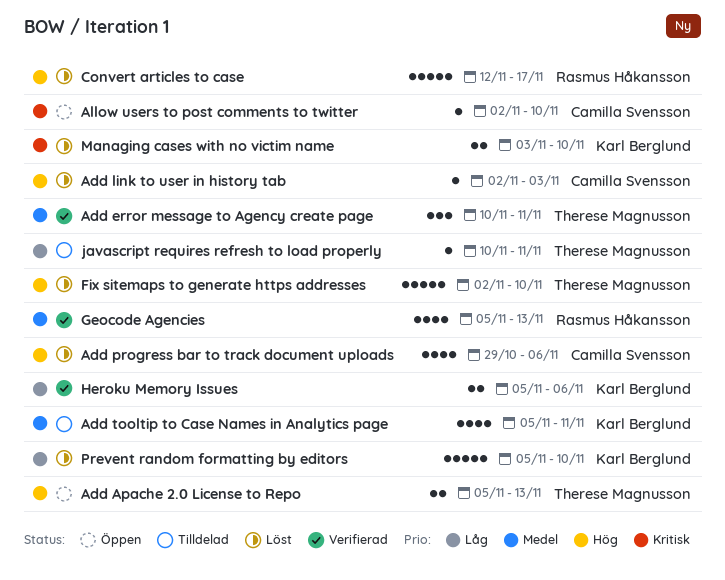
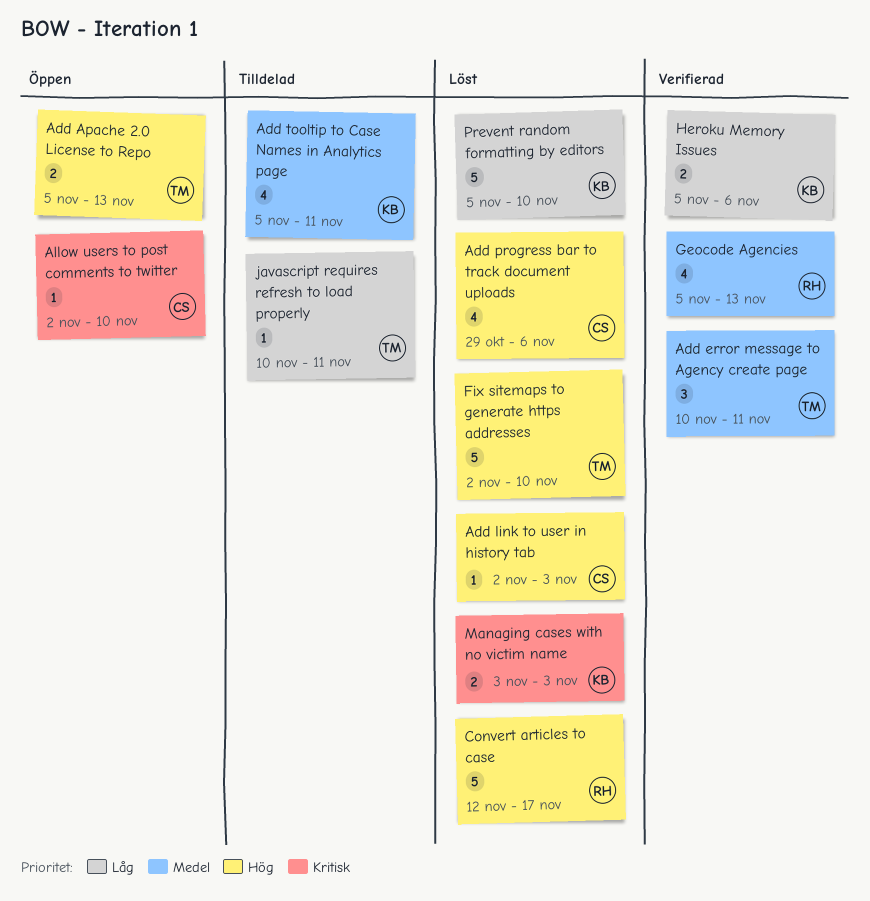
Managing cases with no victim name, due: Nov 10 -> Nov 3

